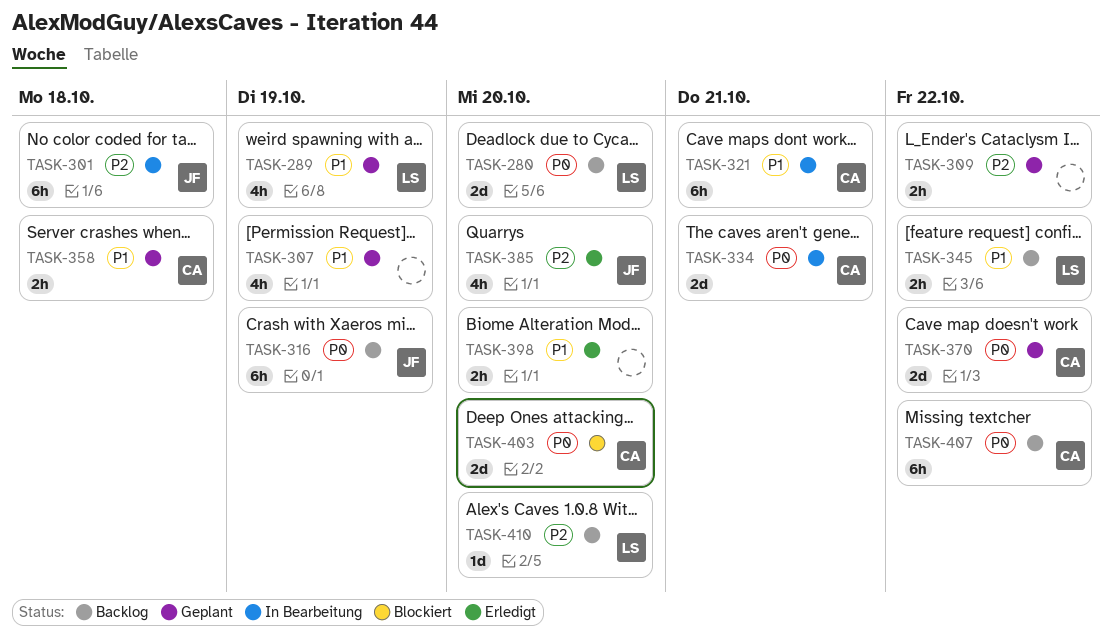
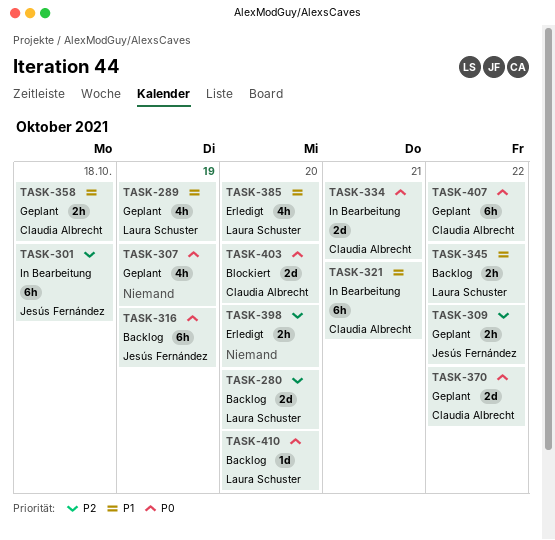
TASK-280, priority: P0 -> P2
TASK-307, priority: P1 -> P0
TASK-309, owner: none -> Jesús Fernández
TASK-385, owner: Jesús Fernández -> Laura Schuster
TASK-385, priority: P2 -> P1
TASK-398, priority: P1 -> P2
TASK-407, status: Backlog -> Geplant
TASK-410, priority: P2 -> P0

